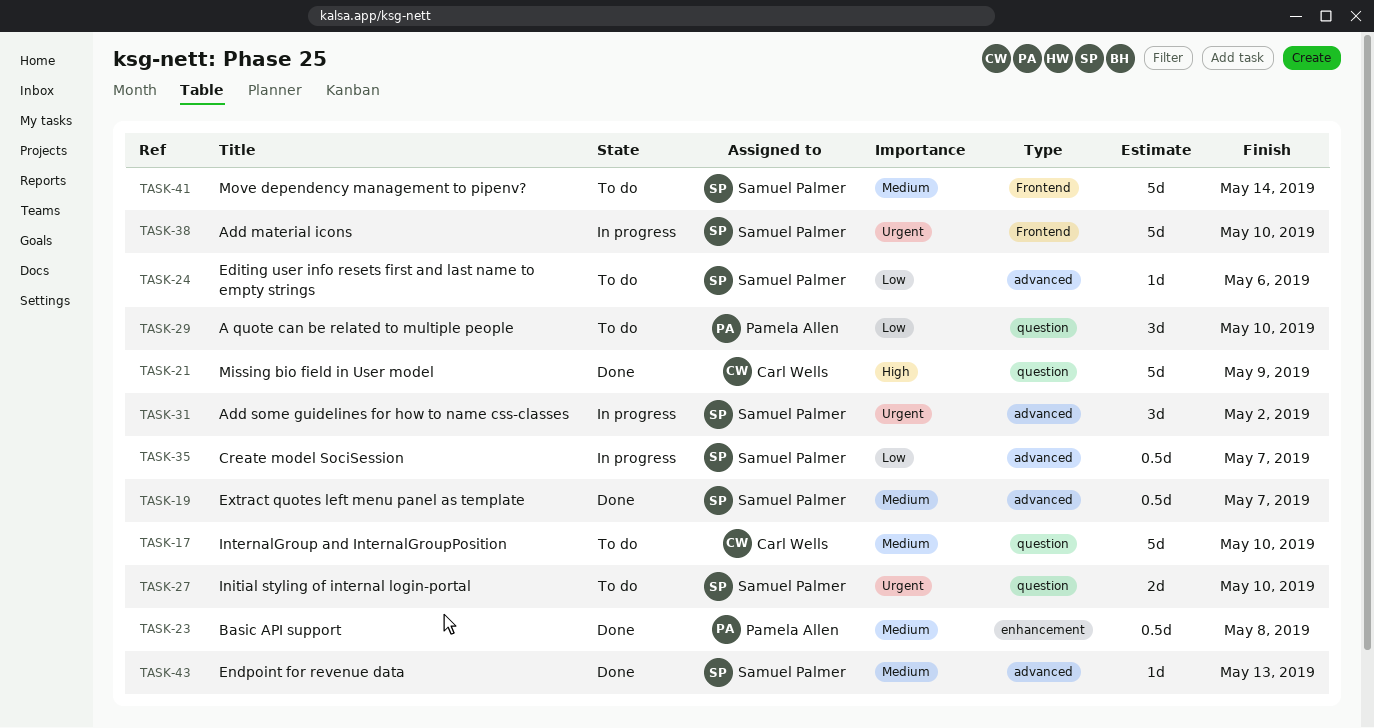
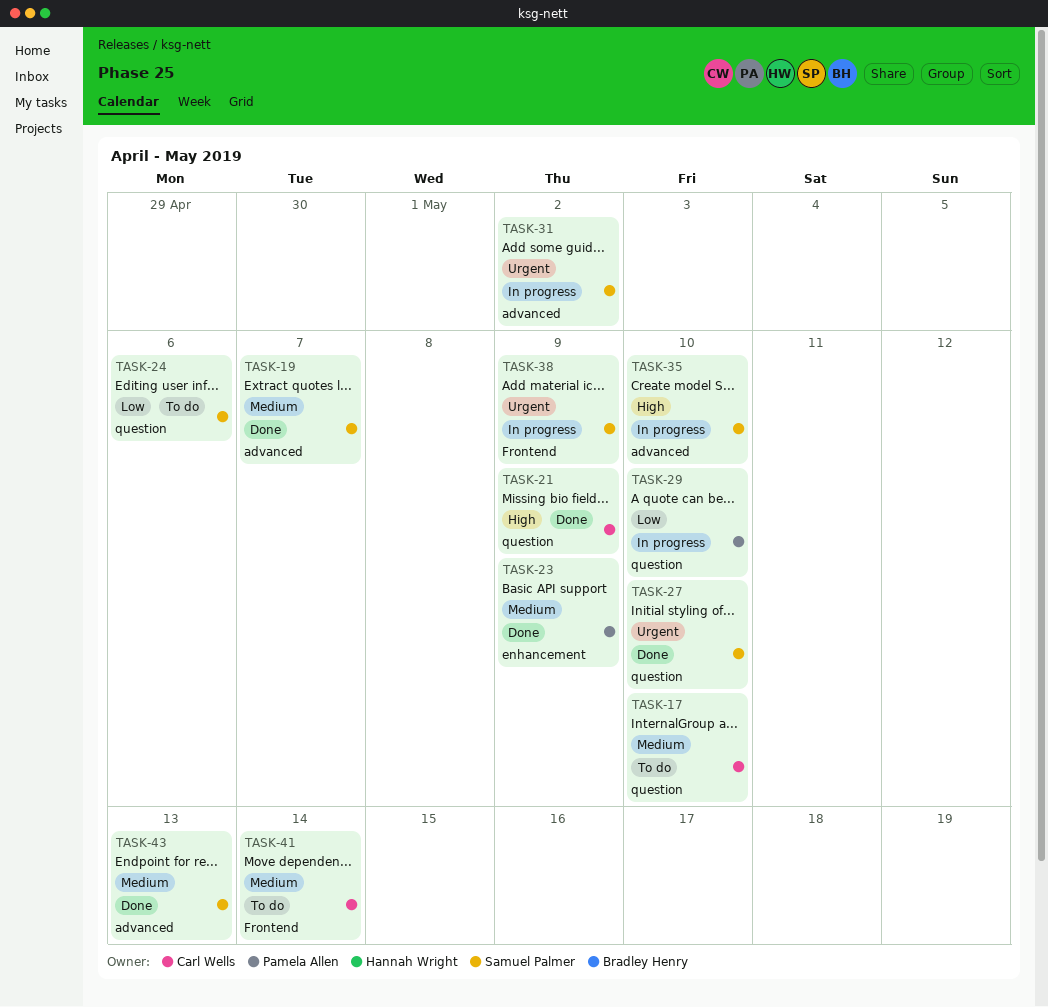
TASK-23, due: May 8 -> May 9
TASK-24, label: advanced -> question
TASK-27, status: To do -> Done
TASK-29, status: To do -> In progress
TASK-35, priority: Low -> High
TASK-35, due: May 7 -> May 10
TASK-38, due: May 10 -> May 9
TASK-41, owner: Samuel Palmer -> Carl Wells

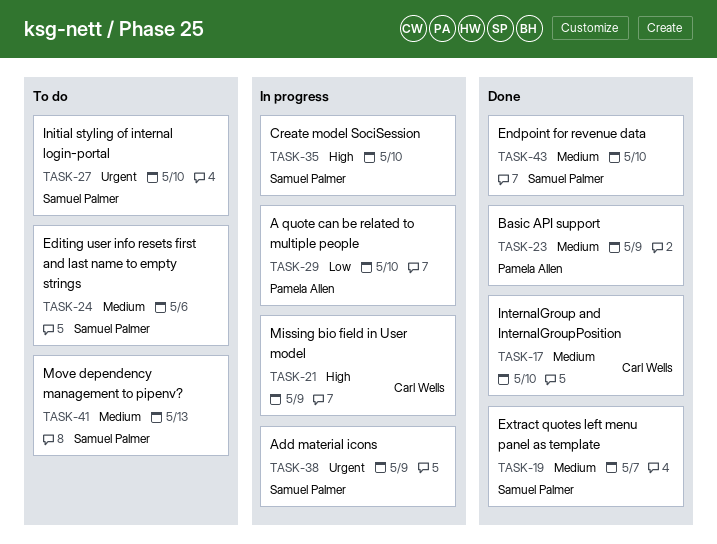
TASK-17, status: To do -> Done
TASK-21, status: Done -> In progress
TASK-24, priority: Low -> Medium
TASK-27, status: Done -> To do
TASK-31: present -> none
TASK-41, owner: Carl Wells -> Samuel Palmer
TASK-41, due: May 14 -> May 13
TASK-43, due: May 13 -> May 10

